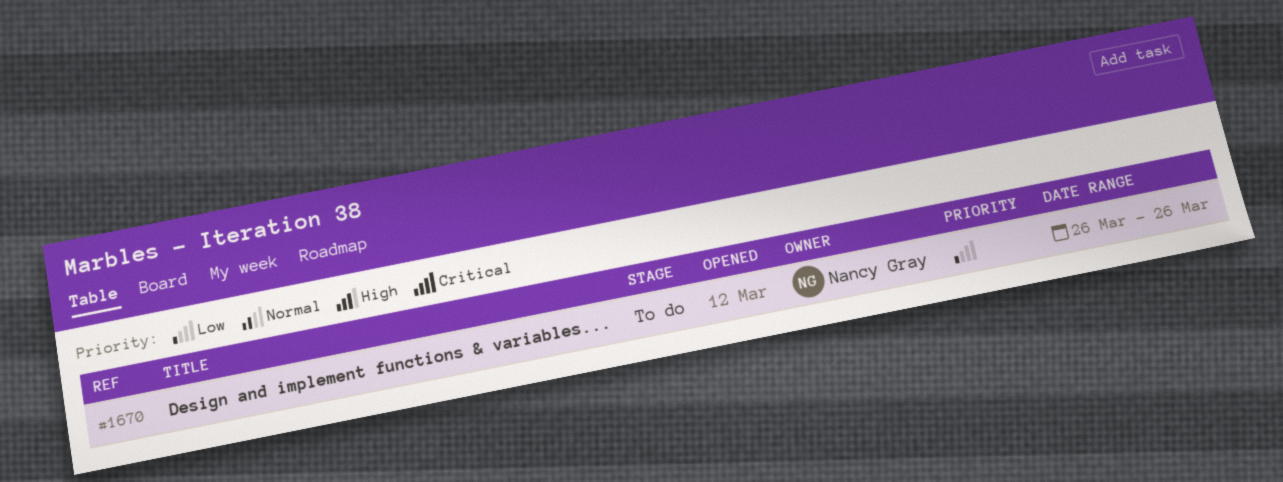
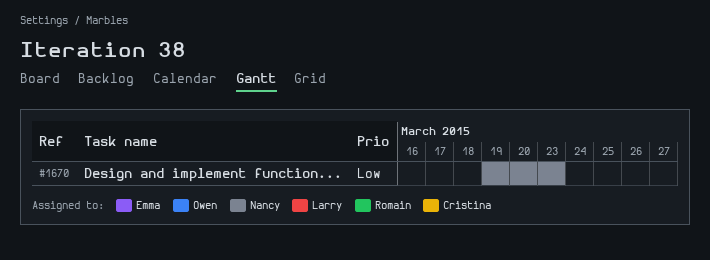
#1670, start: Mar 26 -> Mar 19
#1670, due: Mar 26 -> Mar 23

